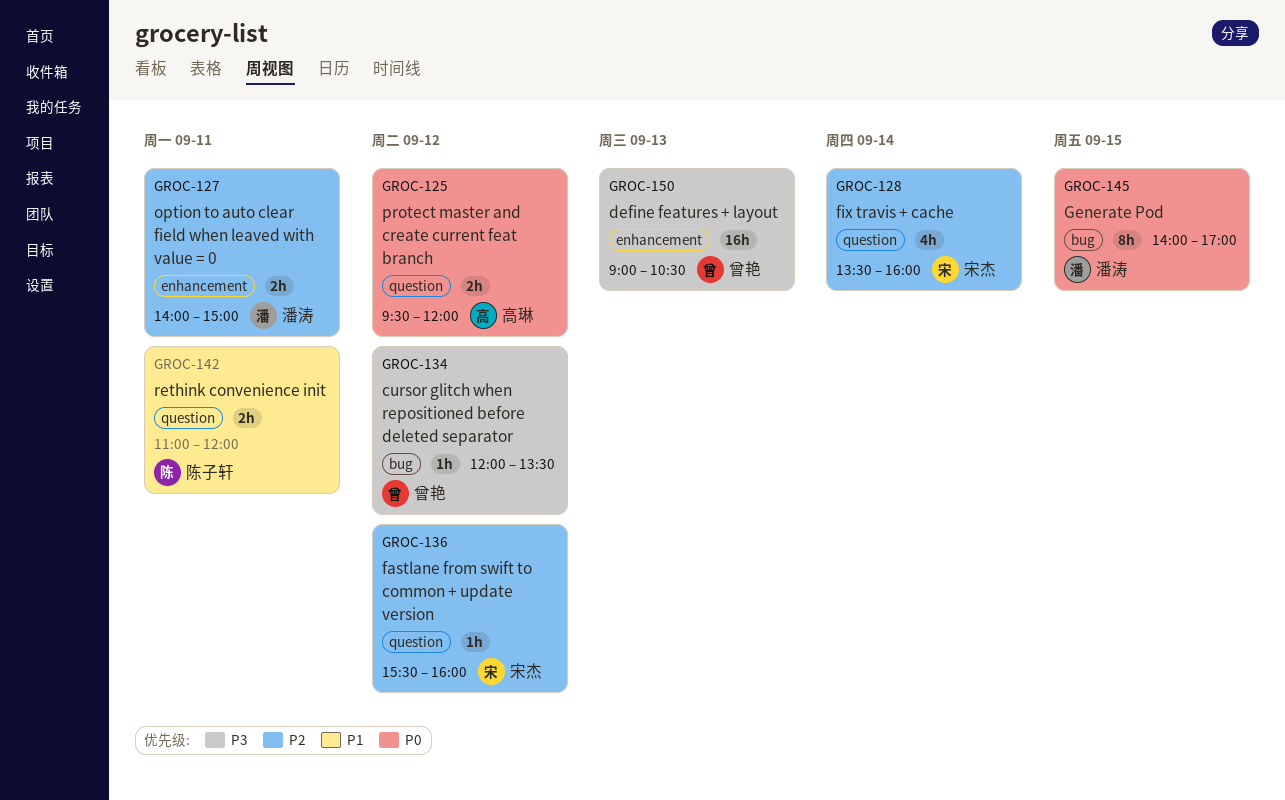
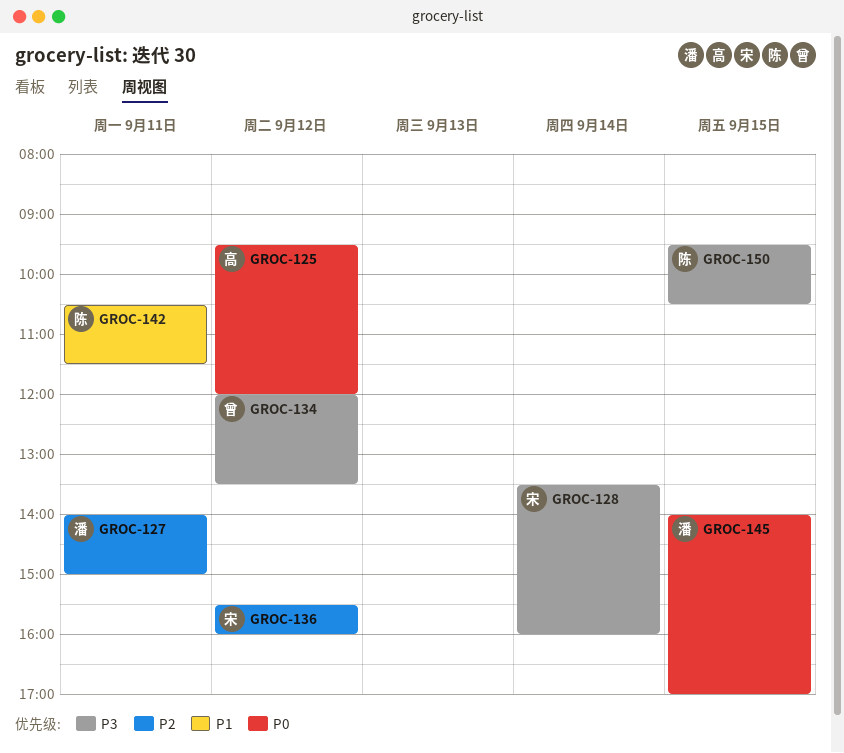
GROC-128, priority: P2 -> P3
GROC-142, begins: 11:00 -> 10:30
GROC-142, ends: 12:00 -> 11:30
GROC-150, owner: 曾艳 -> 陈子轩
GROC-150, day: Sep 13 -> Sep 15
GROC-150, begins: 09:00 -> 09:30

